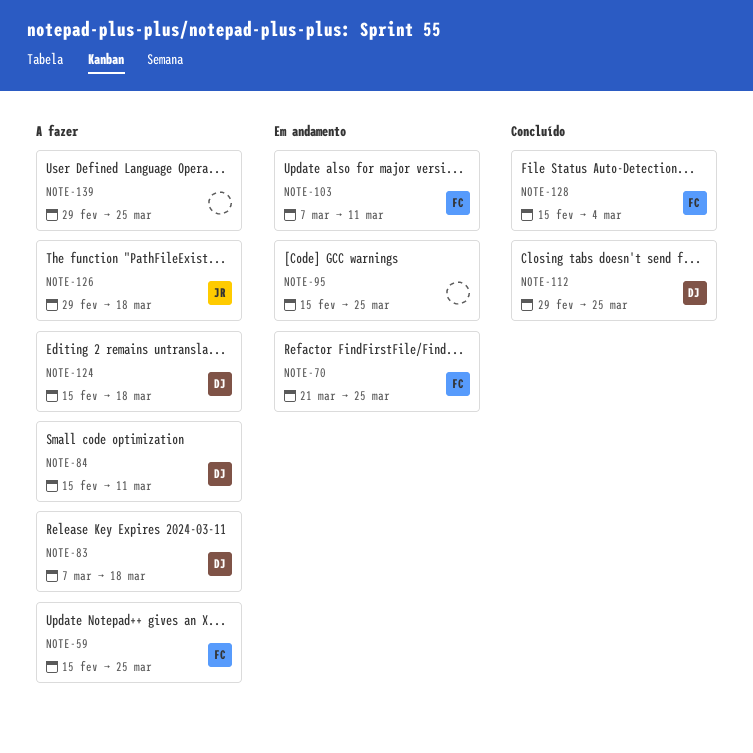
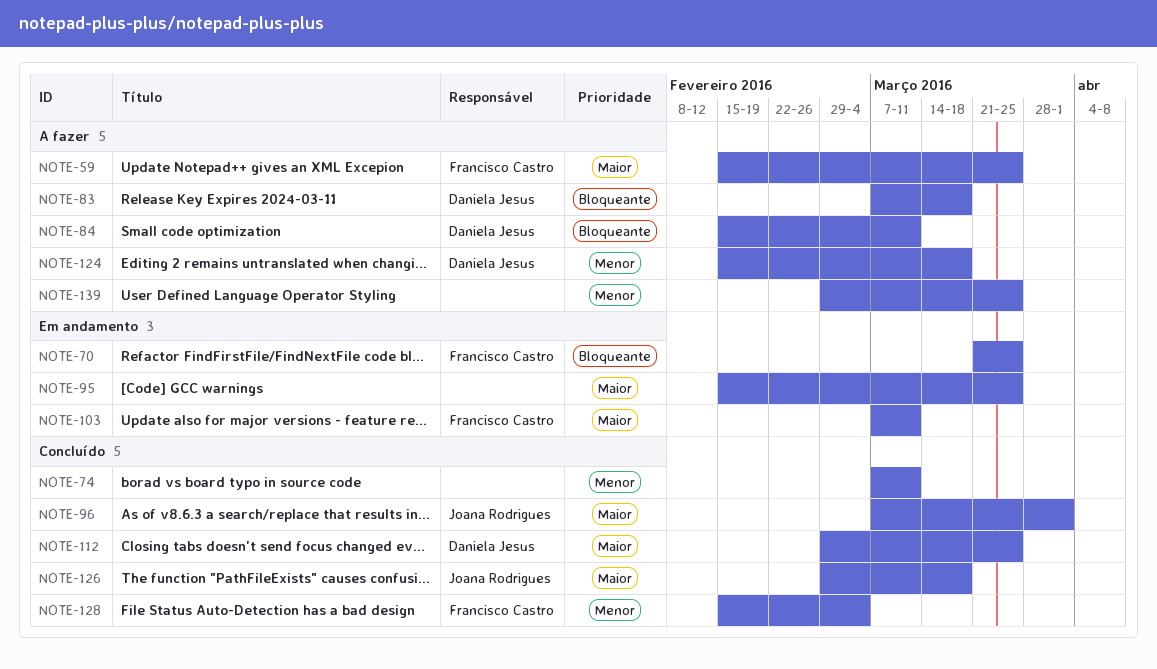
NOTE-74: none -> present
NOTE-96: none -> present
NOTE-126, status: A fazer -> Concluído

